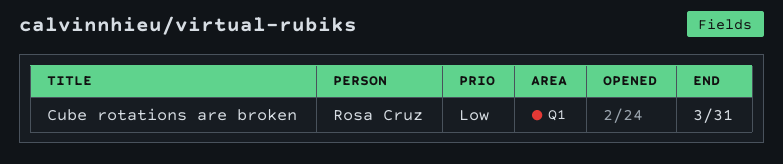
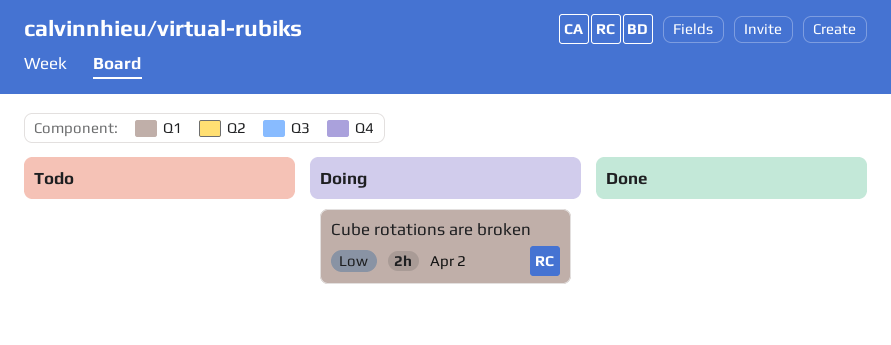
Cube rotations are broken, due: Mar 31 -> Apr 2

